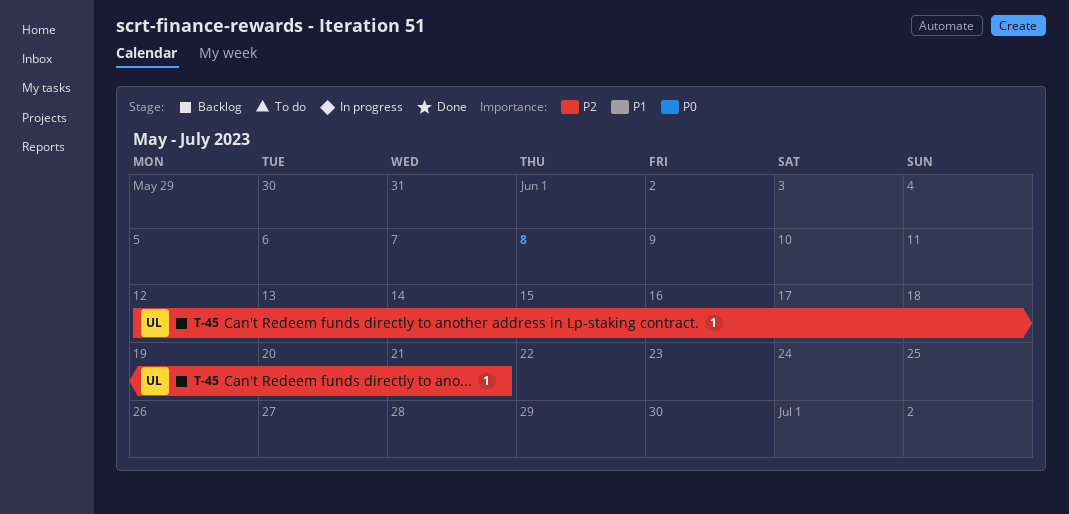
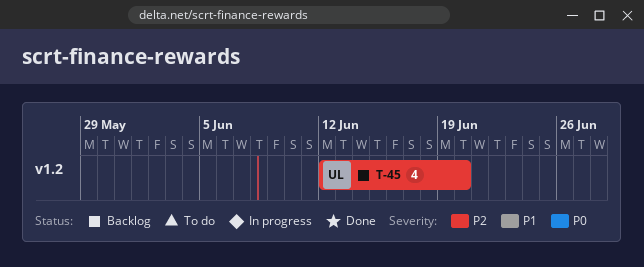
T-45, estimate: 1 -> 4
T-45, due: Jun 21 -> Jun 20

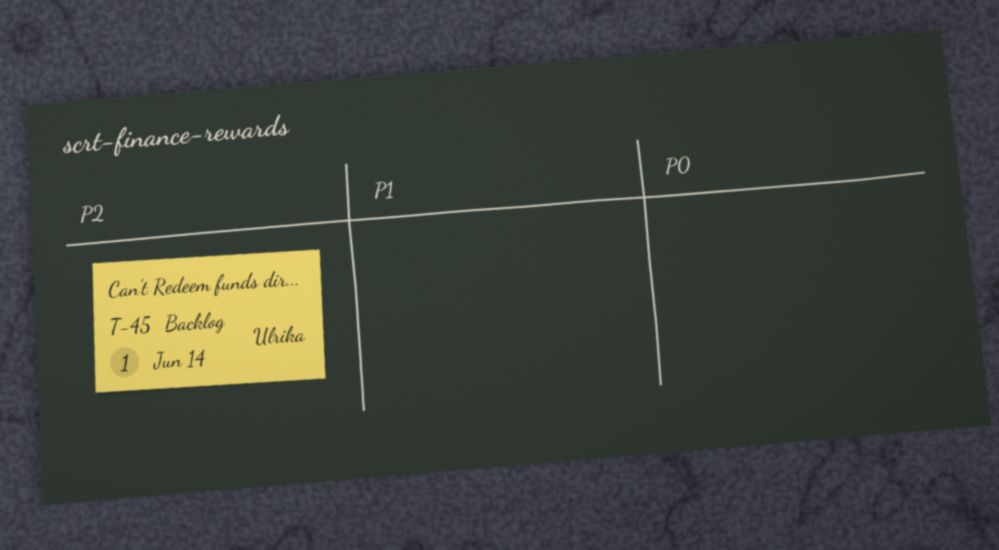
T-45, estimate: 4 -> 1
T-45, due: Jun 20 -> Jun 14

